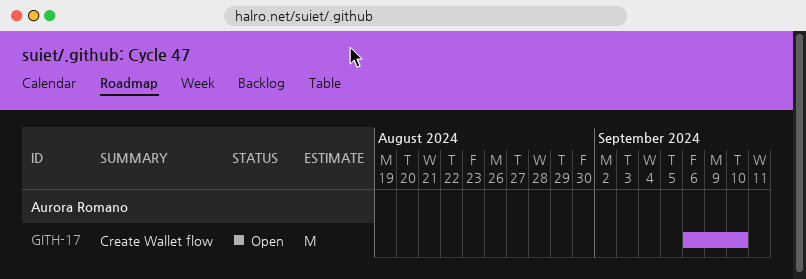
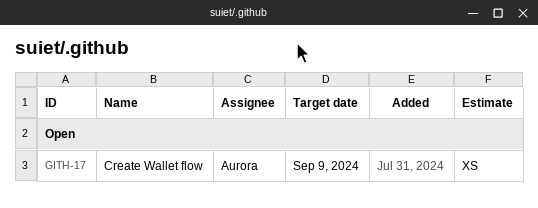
GITH-17, estimate: M -> XS
GITH-17, due: Sep 10 -> Sep 9

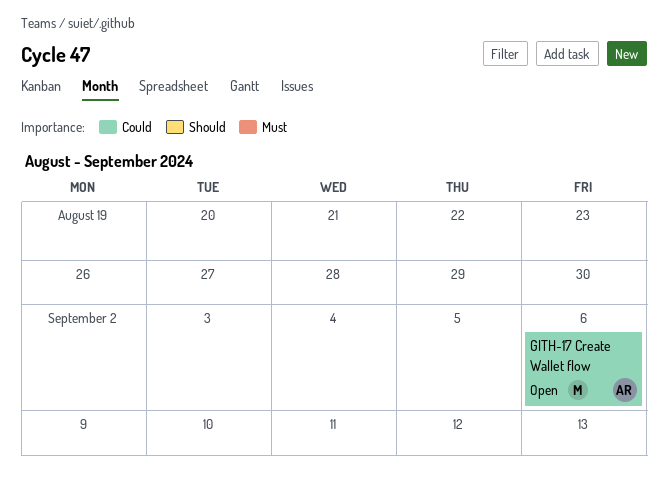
GITH-17, estimate: XS -> M
GITH-17, due: Sep 9 -> Sep 6

